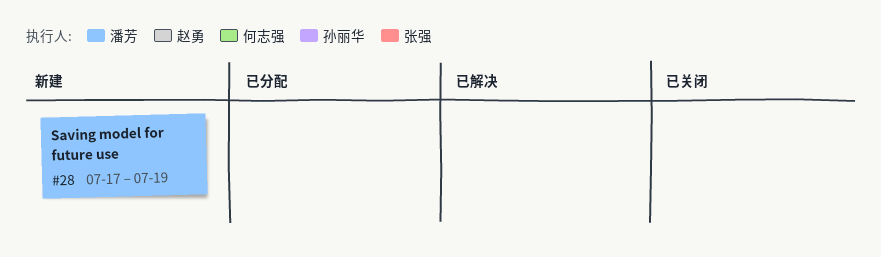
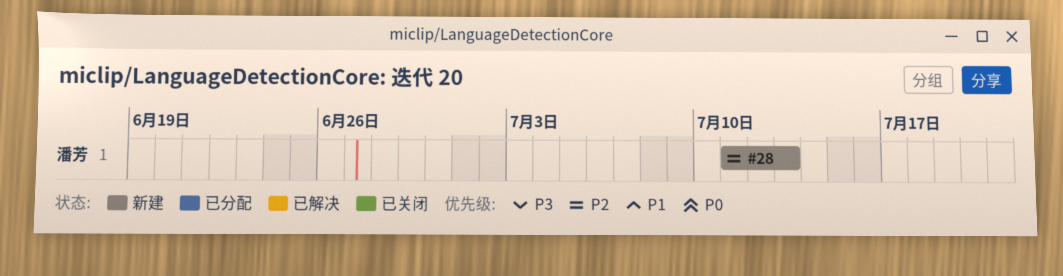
#28, start: Jul 17 -> Jul 11
#28, due: Jul 19 -> Jul 13

